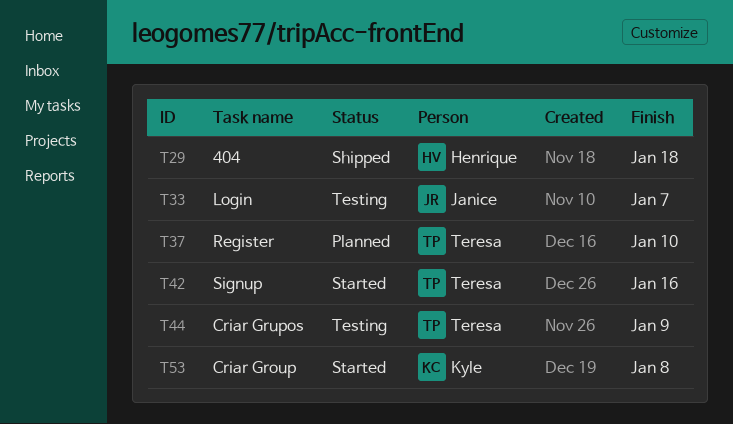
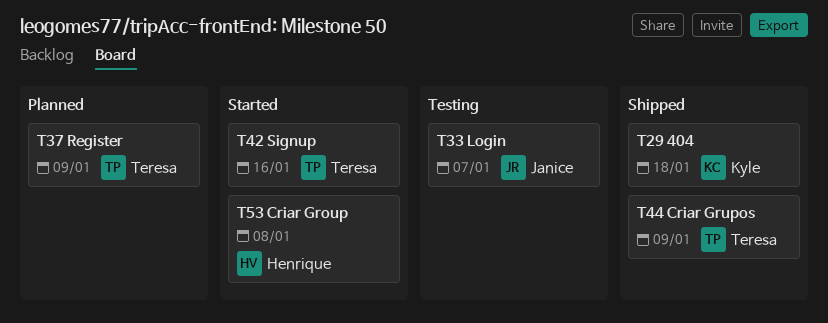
T29, owner: Henrique -> Kyle
T37, due: Jan 10 -> Jan 9
T44, status: Testing -> Shipped
T53, owner: Kyle -> Henrique

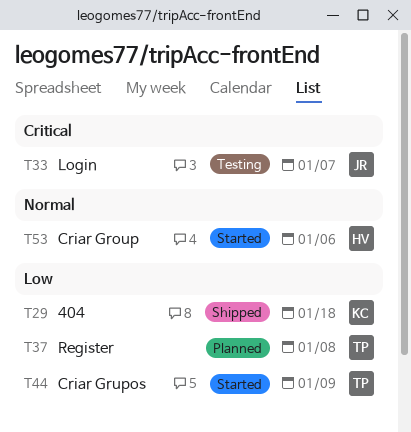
T37, due: Jan 9 -> Jan 8
T42: present -> none
T44, status: Shipped -> Started
T53, due: Jan 8 -> Jan 6

